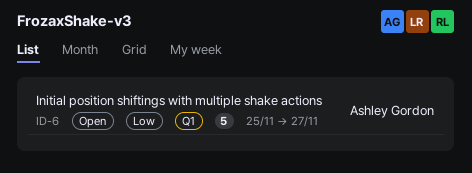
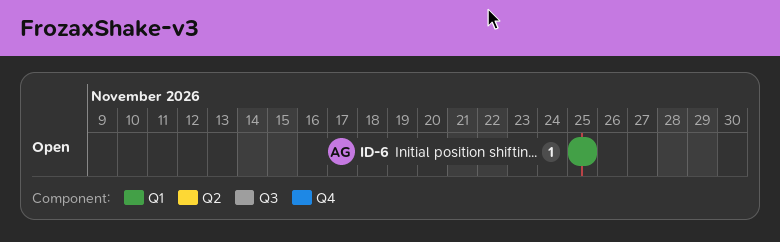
ID-6, estimate: 5 -> 1
ID-6, due: Nov 27 -> Nov 25

